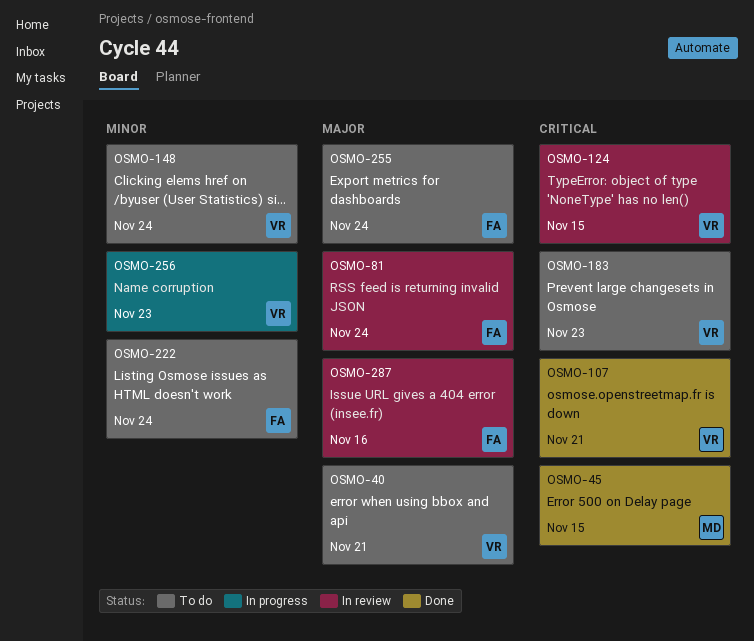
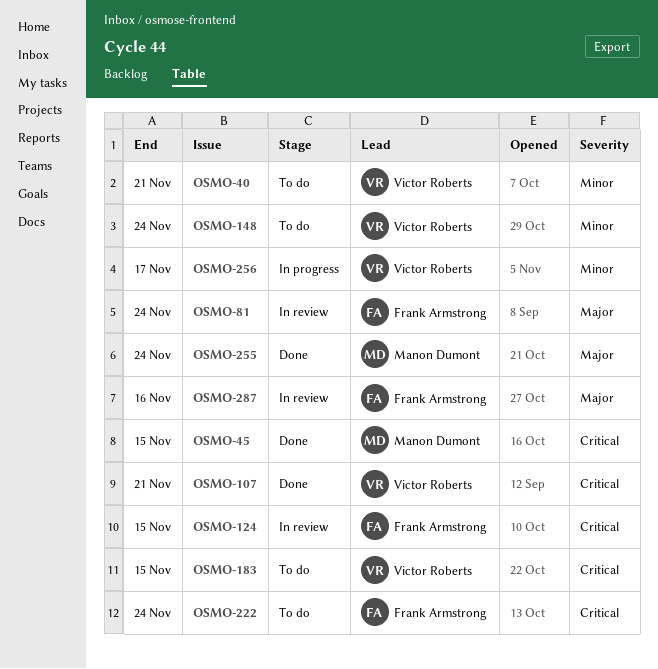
OSMO-40, priority: Major -> Minor
OSMO-124, owner: Victor Roberts -> Frank Armstrong
OSMO-183, due: Nov 23 -> Nov 15
OSMO-222, priority: Minor -> Critical
OSMO-255, status: To do -> Done
OSMO-255, owner: Frank Armstrong -> Manon Dumont
OSMO-256, due: Nov 23 -> Nov 17

